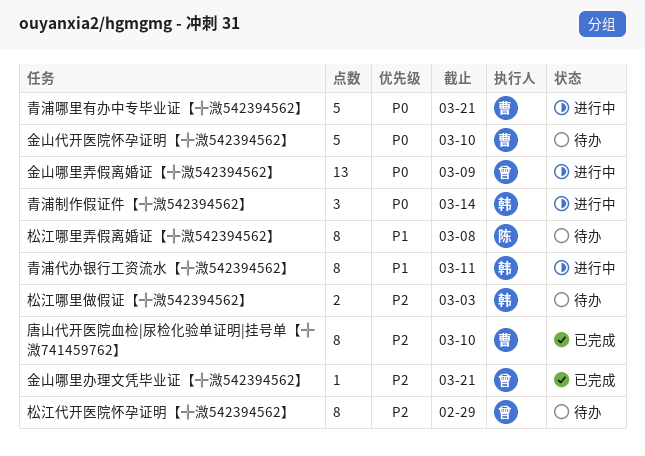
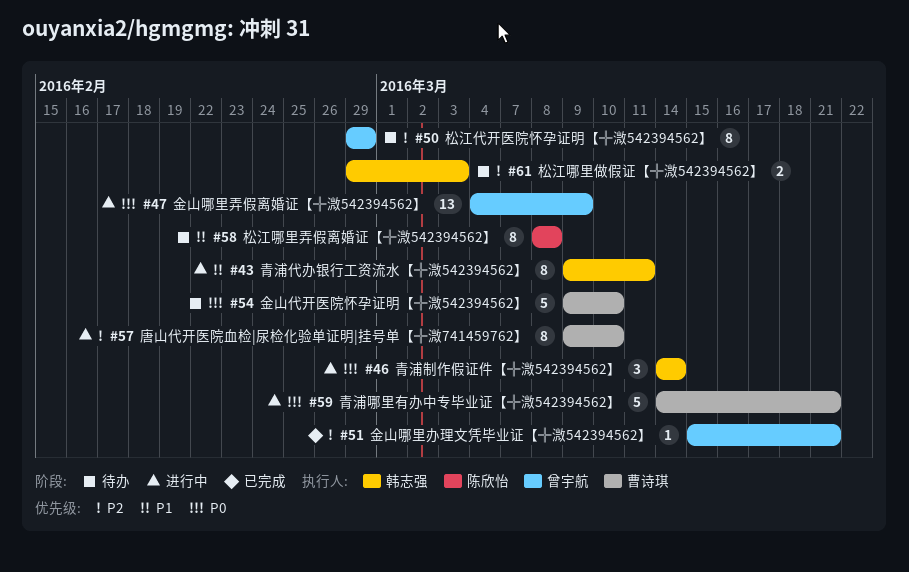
唐山代开医院血检|尿检化验单证明|挂号单【╬溦741459762】, status: 已完成 -> 进行中

